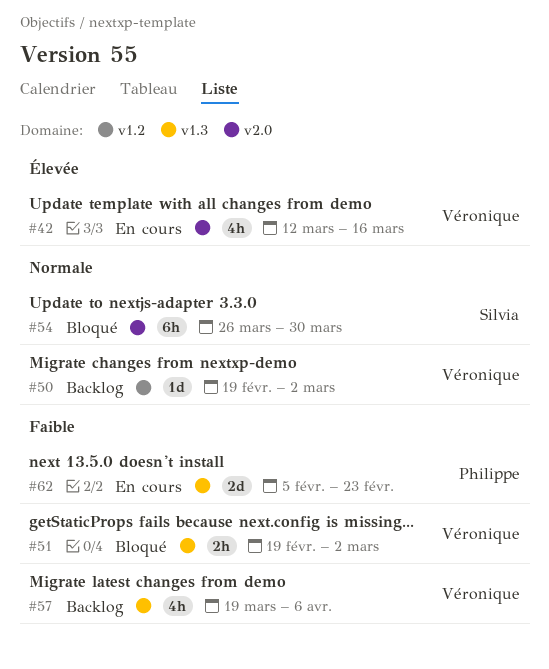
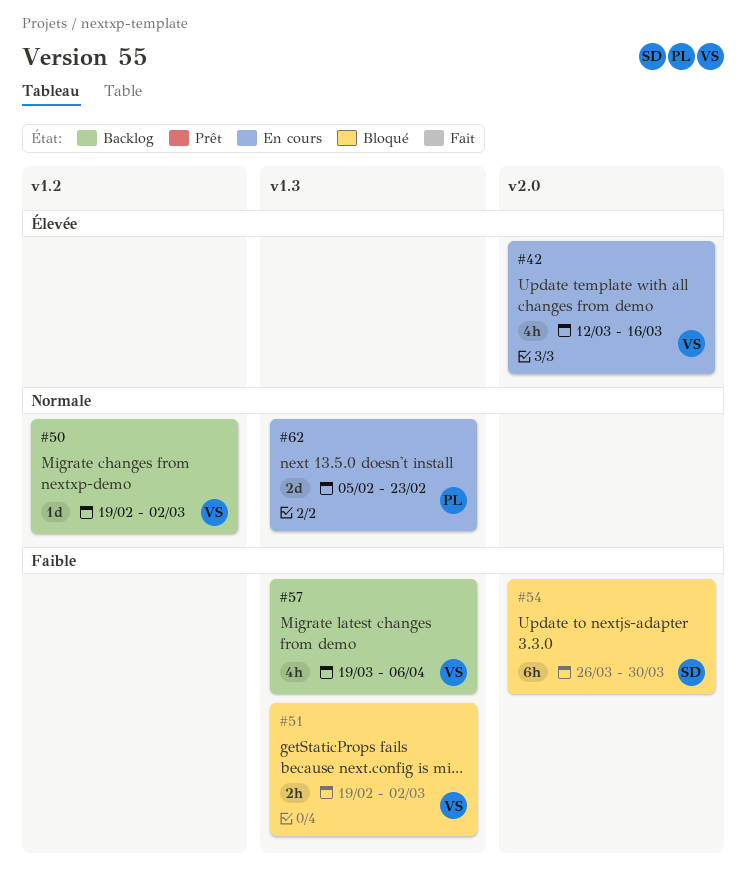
#54, priority: Normale -> Faible
#62, priority: Faible -> Normale

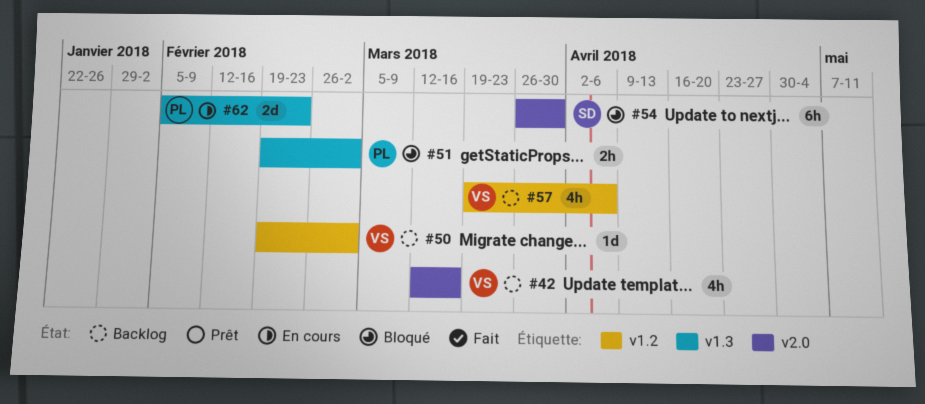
#42, status: En cours -> Backlog
#51, owner: VS -> PL
#57, label: v1.3 -> v1.2

